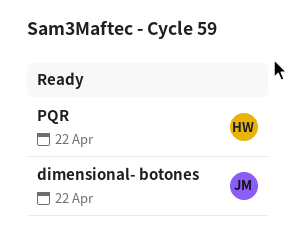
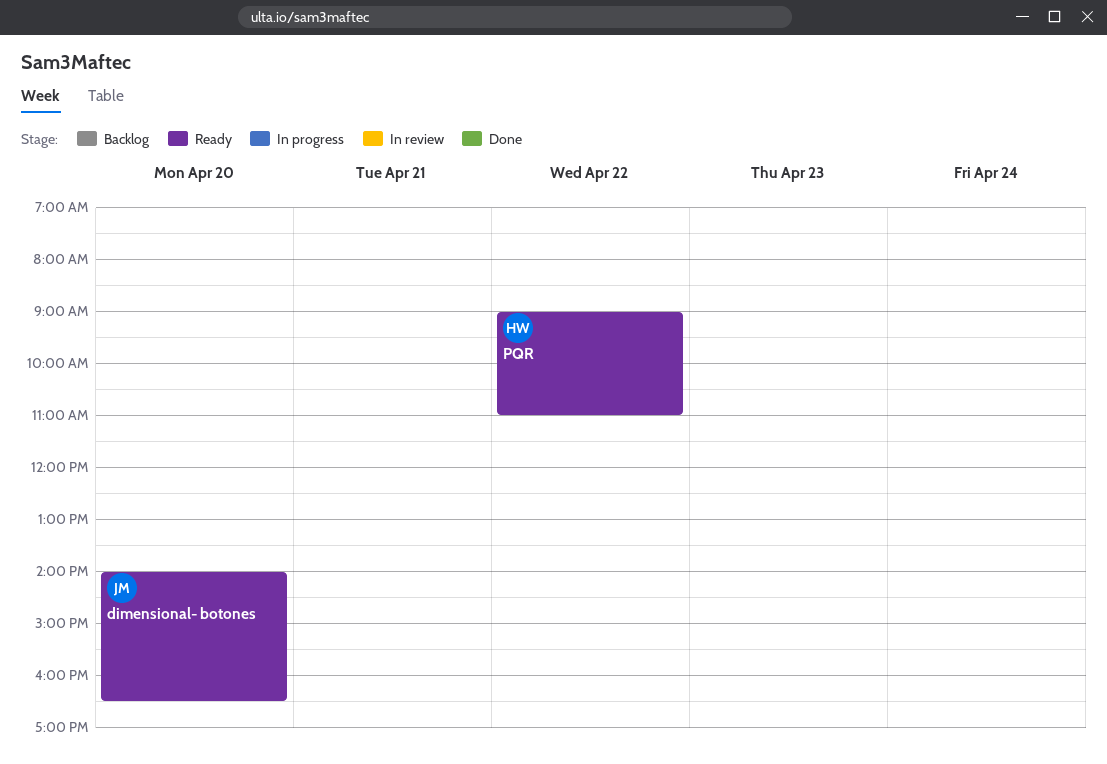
dimensional- botones, day: Apr 22 -> Apr 20

